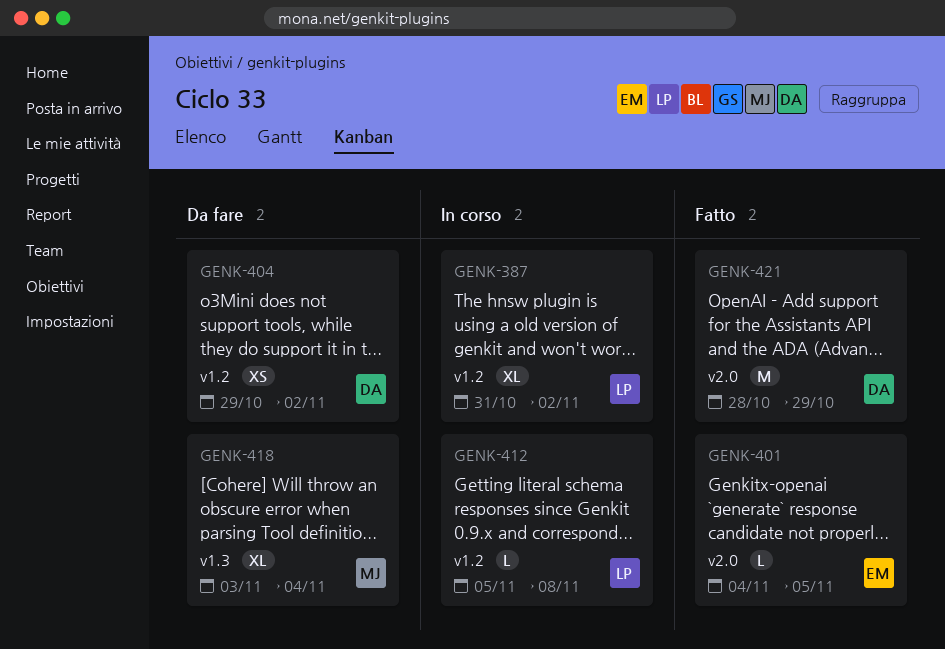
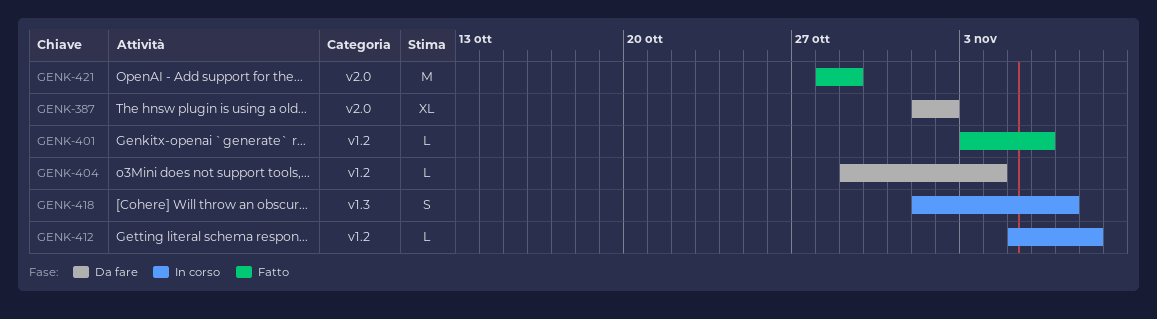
GENK-387, status: In corso -> Da fare
GENK-387, label: v1.2 -> v2.0
GENK-387, start: Oct 31 -> Nov 1
GENK-401, label: v2.0 -> v1.2
GENK-401, start: Nov 4 -> Nov 3
GENK-401, due: Nov 5 -> Nov 6
GENK-404, estimate: XS -> L
GENK-404, due: Nov 2 -> Nov 4
GENK-418, status: Da fare -> In corso
GENK-418, estimate: XL -> S
GENK-418, start: Nov 3 -> Nov 1
GENK-418, due: Nov 4 -> Nov 7

